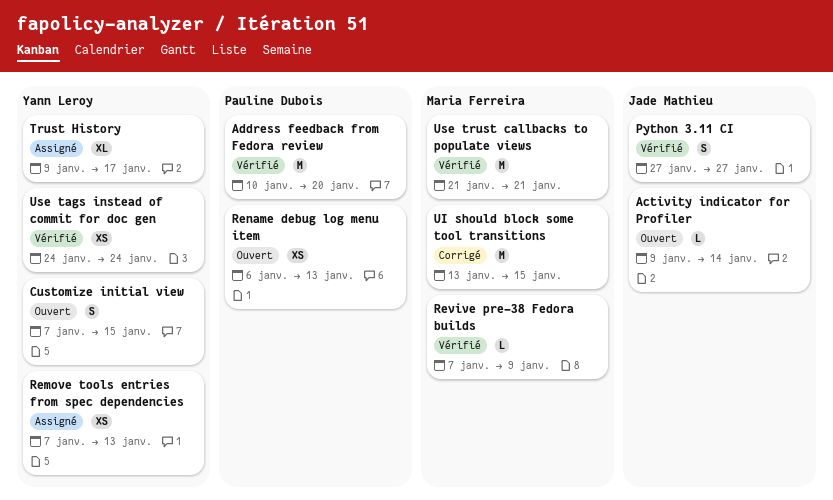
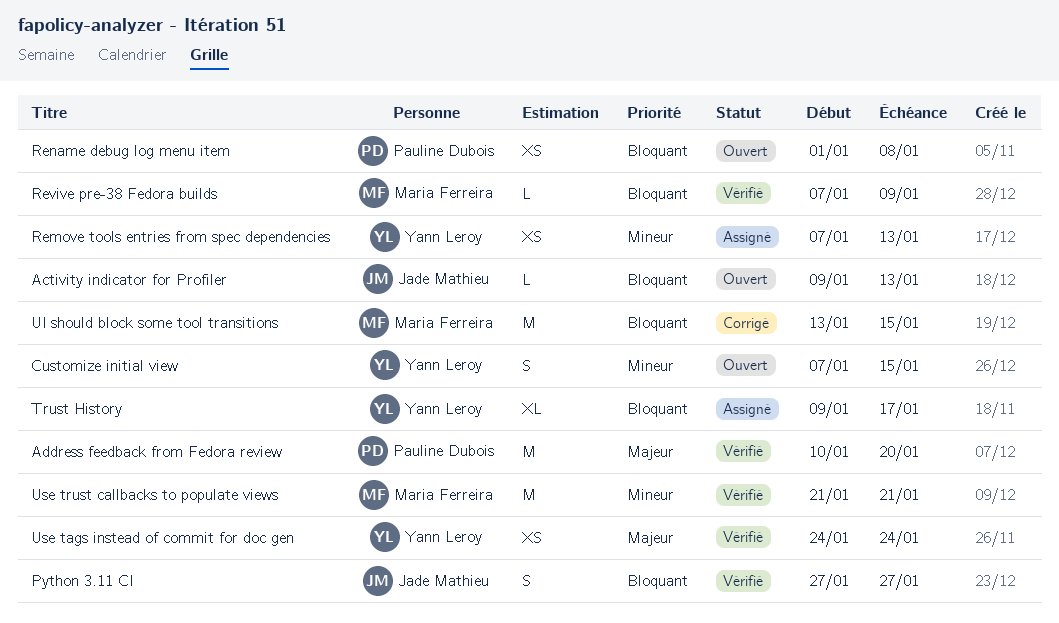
Activity indicator for Profiler, due: Jan 14 -> Jan 13
Rename debug log menu item, start: Jan 6 -> Jan 1
Rename debug log menu item, due: Jan 13 -> Jan 8

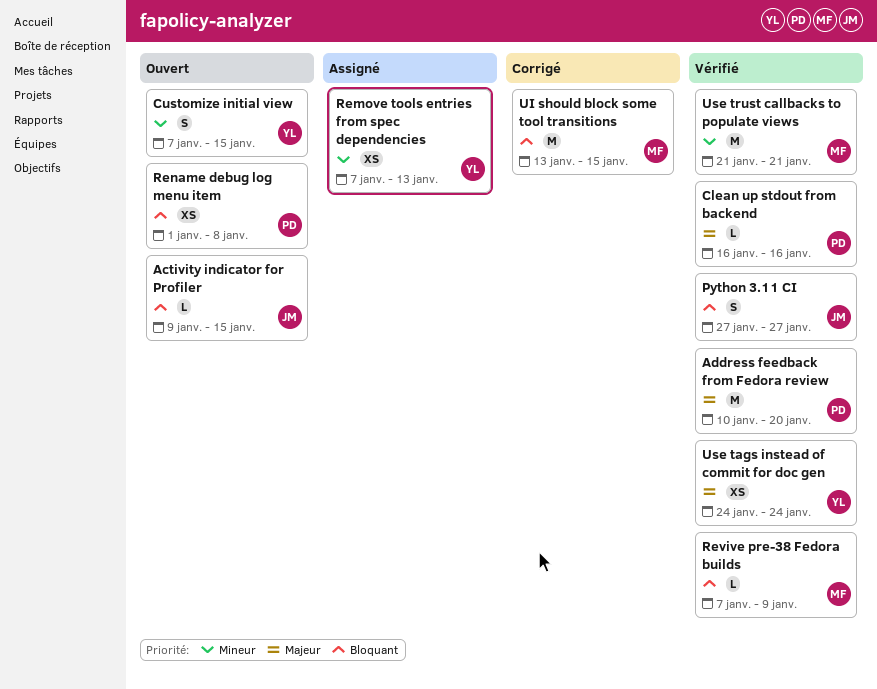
Activity indicator for Profiler, due: Jan 13 -> Jan 15
Clean up stdout from backend: none -> present
Trust History: present -> none

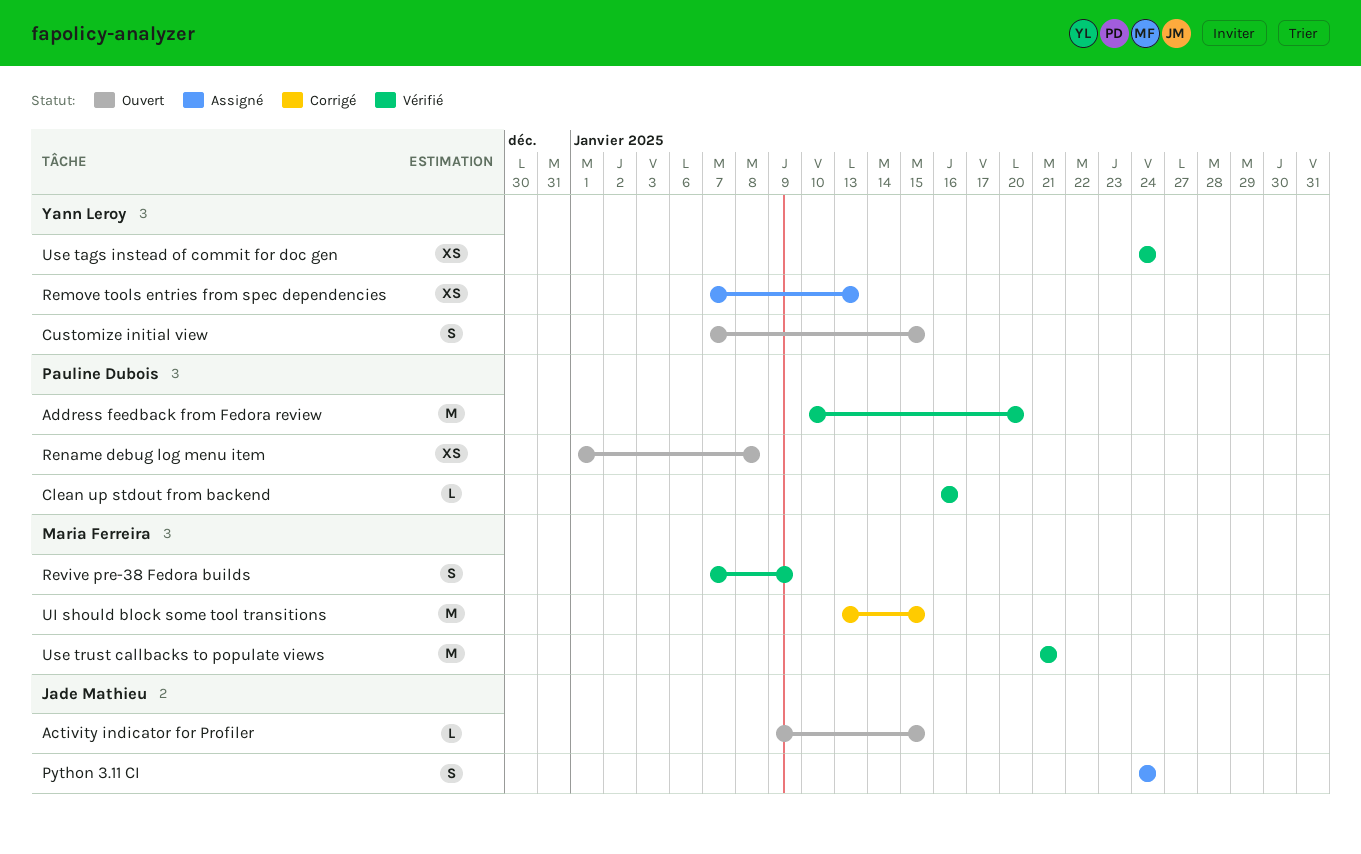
Python 3.11 CI, status: Vérifié -> Assigné
Python 3.11 CI, start: Jan 27 -> Jan 24
Python 3.11 CI, due: Jan 27 -> Jan 24
Revive pre-38 Fedora builds, estimate: L -> S

